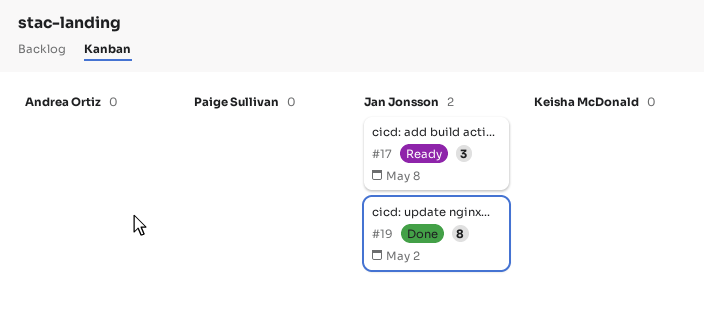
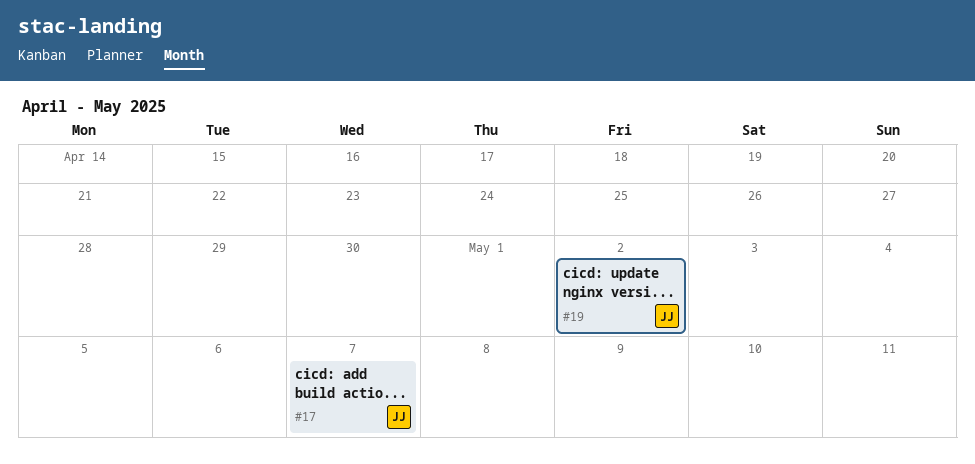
#17, due: May 8 -> May 7

